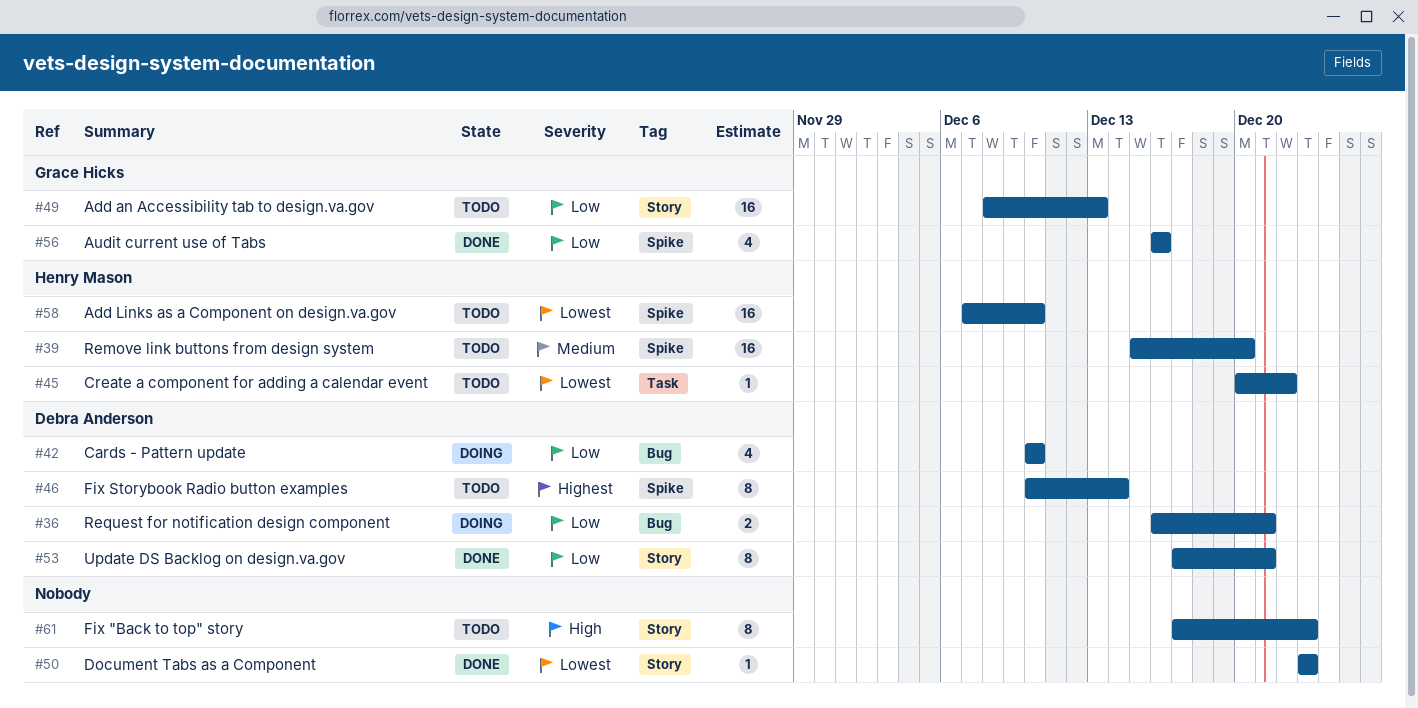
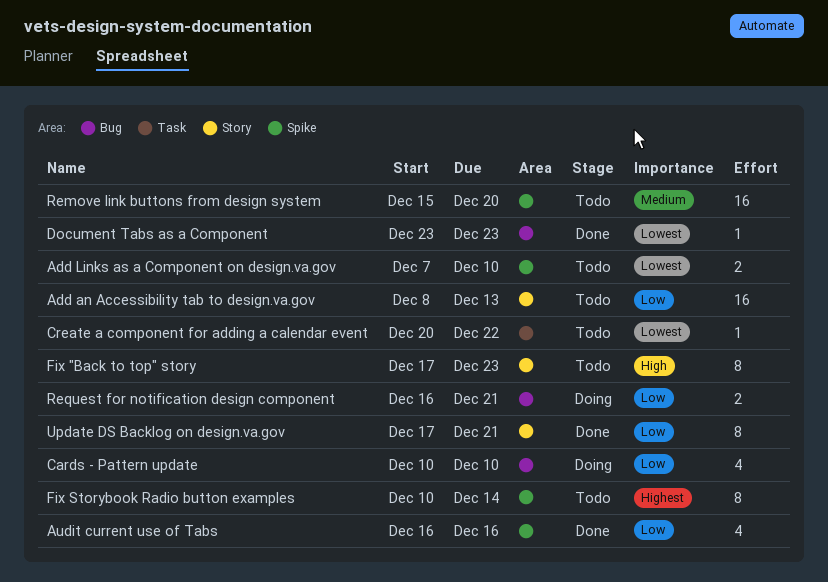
Add Links as a Component on design.va.gov, estimate: 16 -> 2
Document Tabs as a Component, label: Story -> Bug

